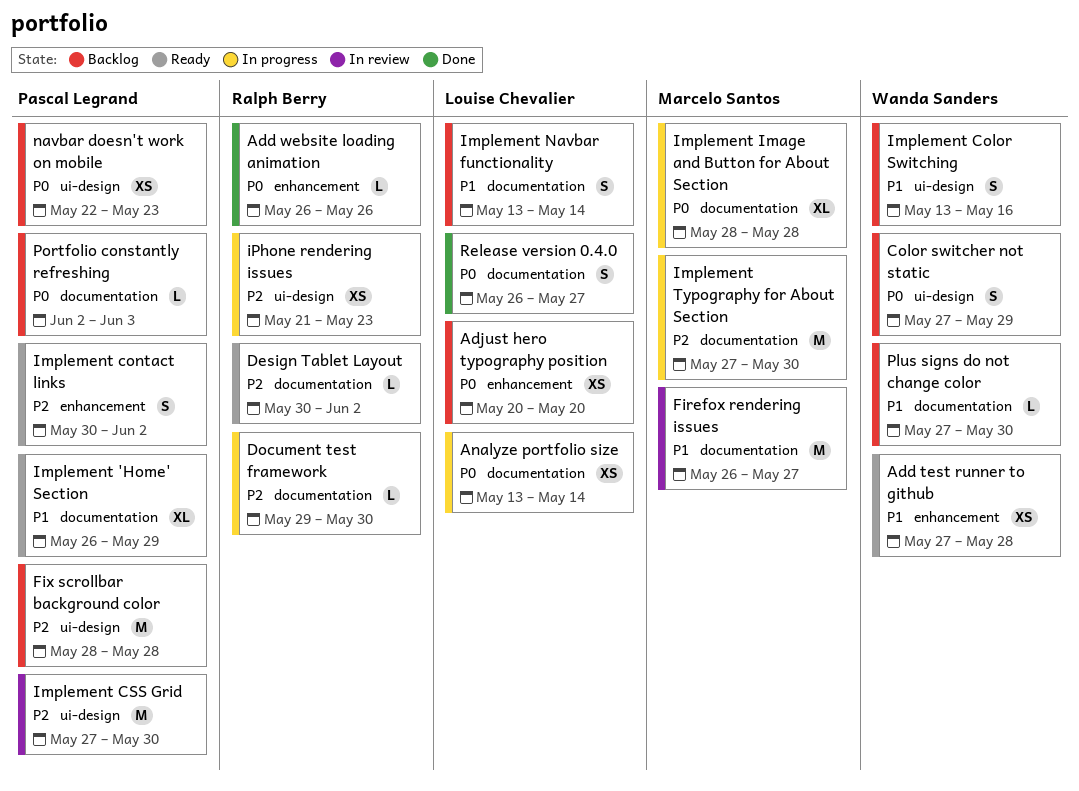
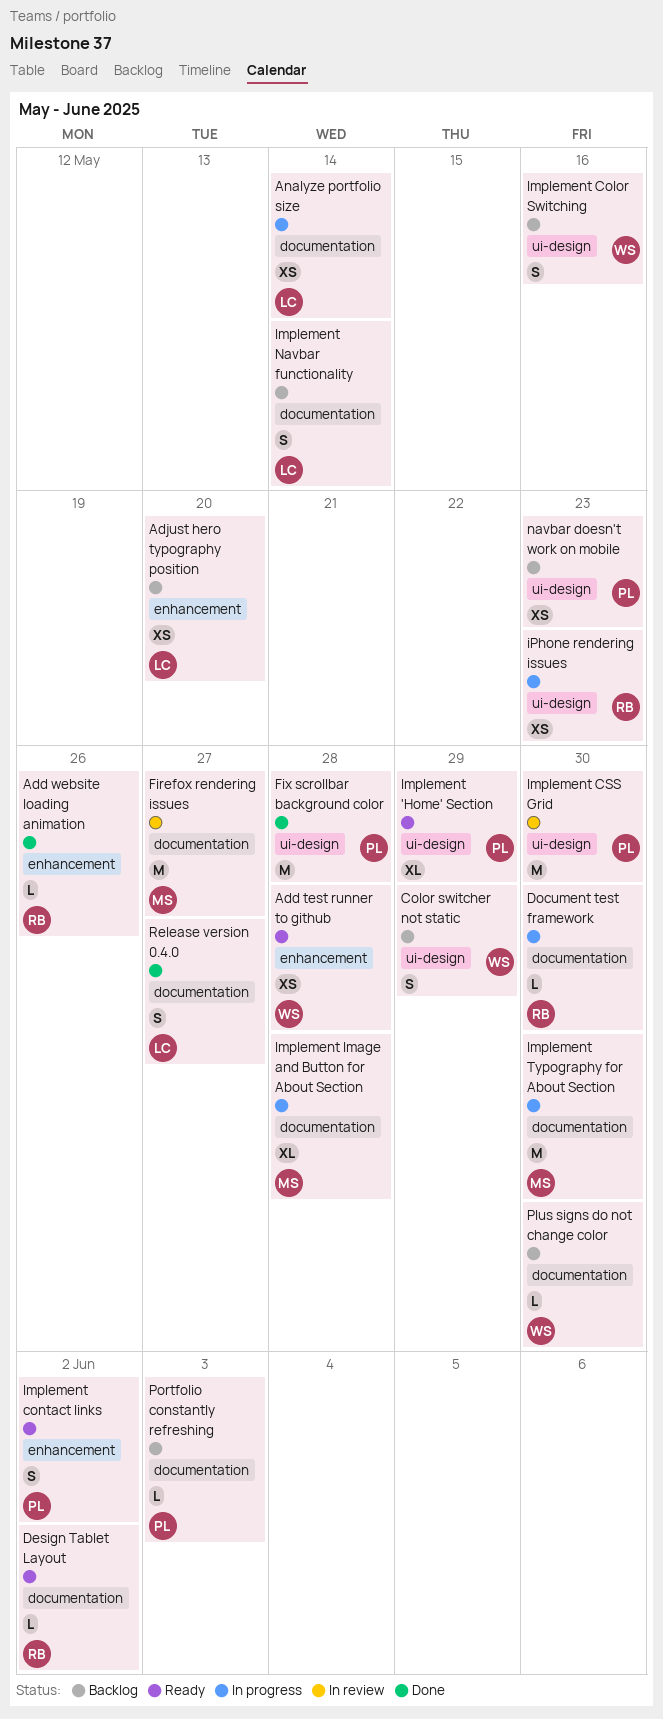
Fix scrollbar background color, status: Backlog -> Done
Implement 'Home' Section, label: documentation -> ui-design

